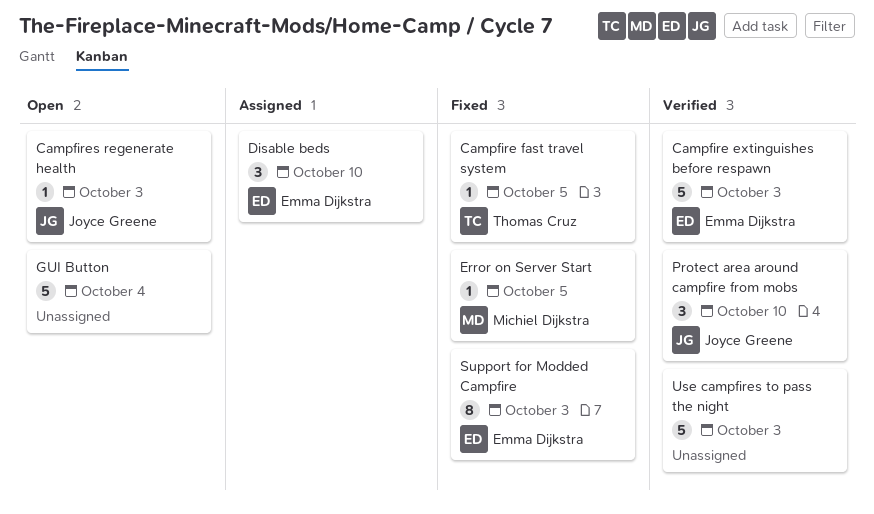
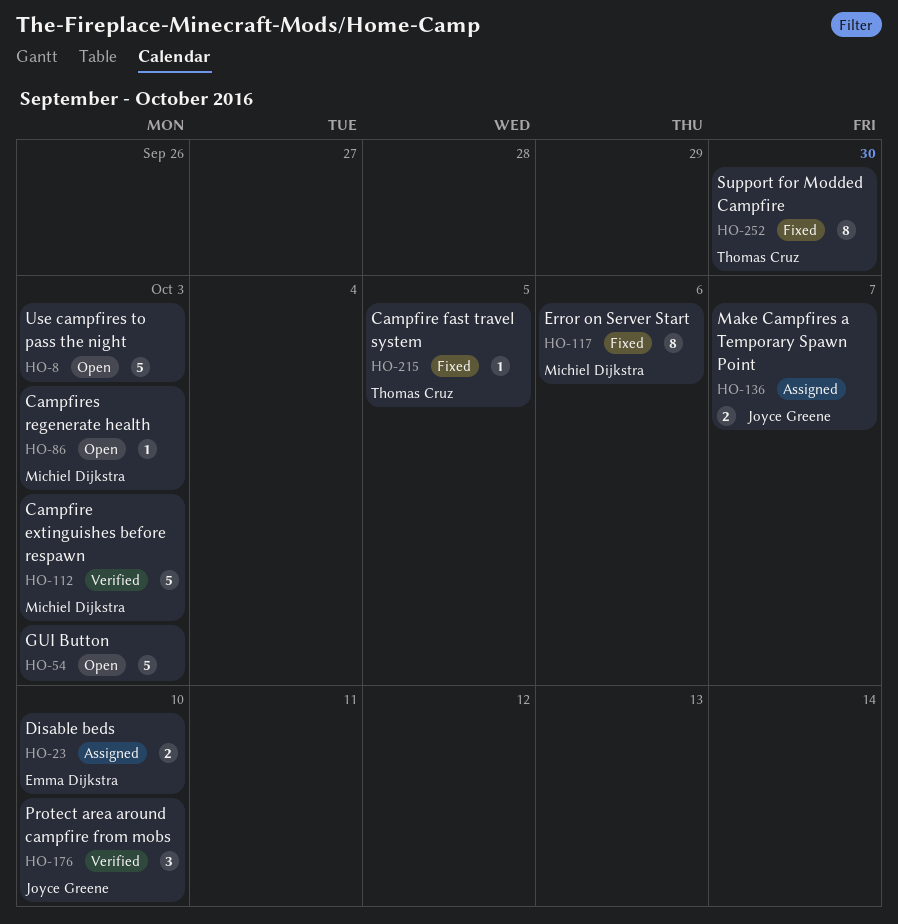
Campfire extinguishes before respawn, owner: Emma Dijkstra -> Michiel Dijkstra
Campfires regenerate health, owner: Joyce Greene -> Michiel Dijkstra
Disable beds, estimate: 3 -> 2
Error on Server Start, estimate: 1 -> 8
Error on Server Start, due: Oct 5 -> Oct 6
GUI Button, due: Oct 4 -> Oct 3
Make Campfires a Temporary Spawn Point: none -> present
Support for Modded Campfire, owner: Emma Dijkstra -> Thomas Cruz
Support for Modded Campfire, due: Oct 3 -> Sep 30
Use campfires to pass the night, status: Verified -> Open

